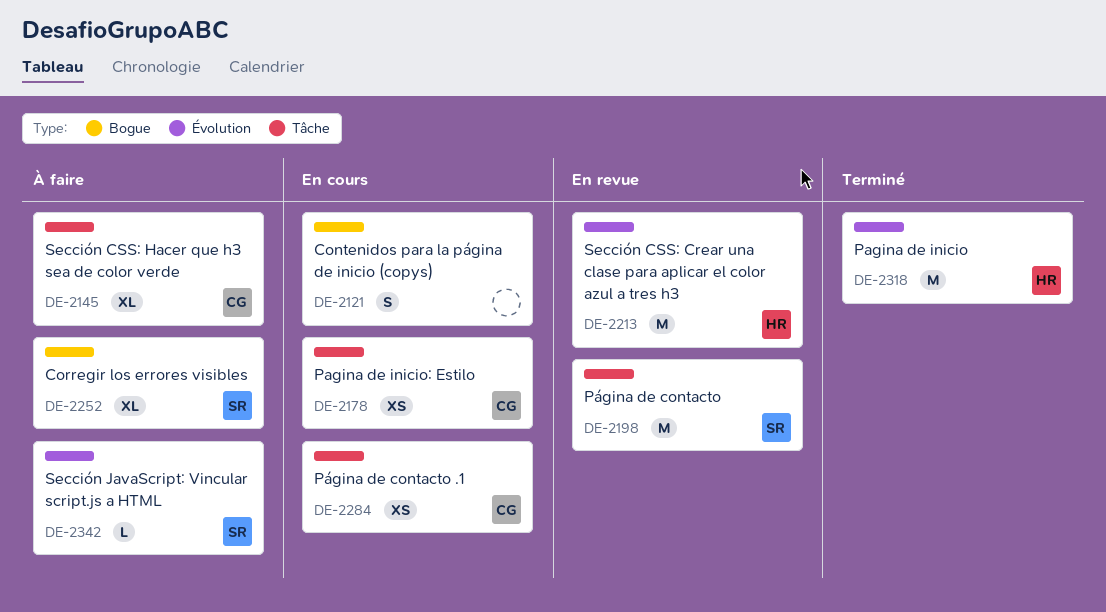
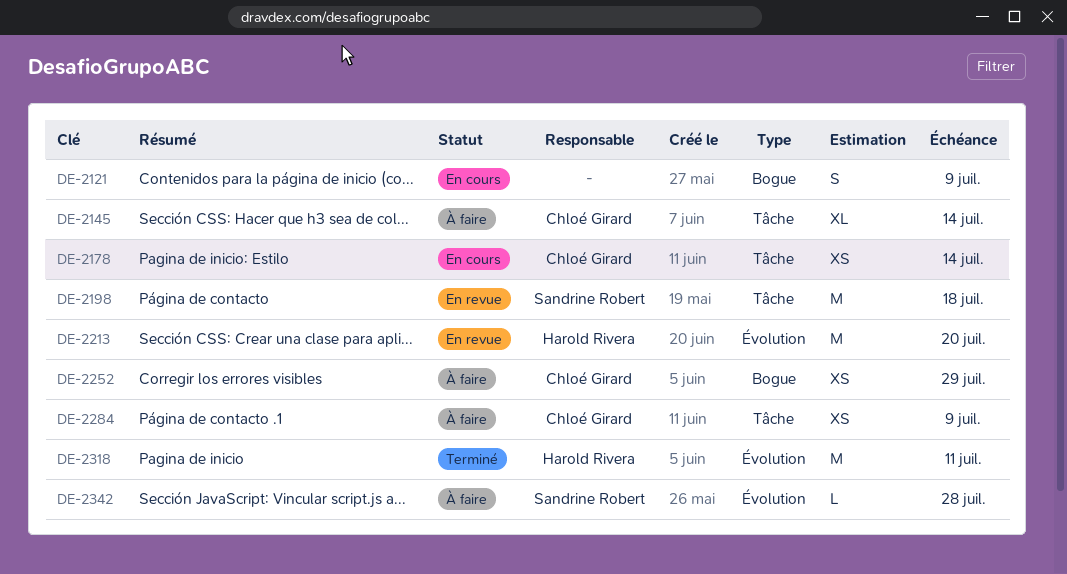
DE-2252, owner: Sandrine Robert -> Chloé Girard
DE-2252, estimate: XL -> XS
DE-2284, status: En cours -> À faire

